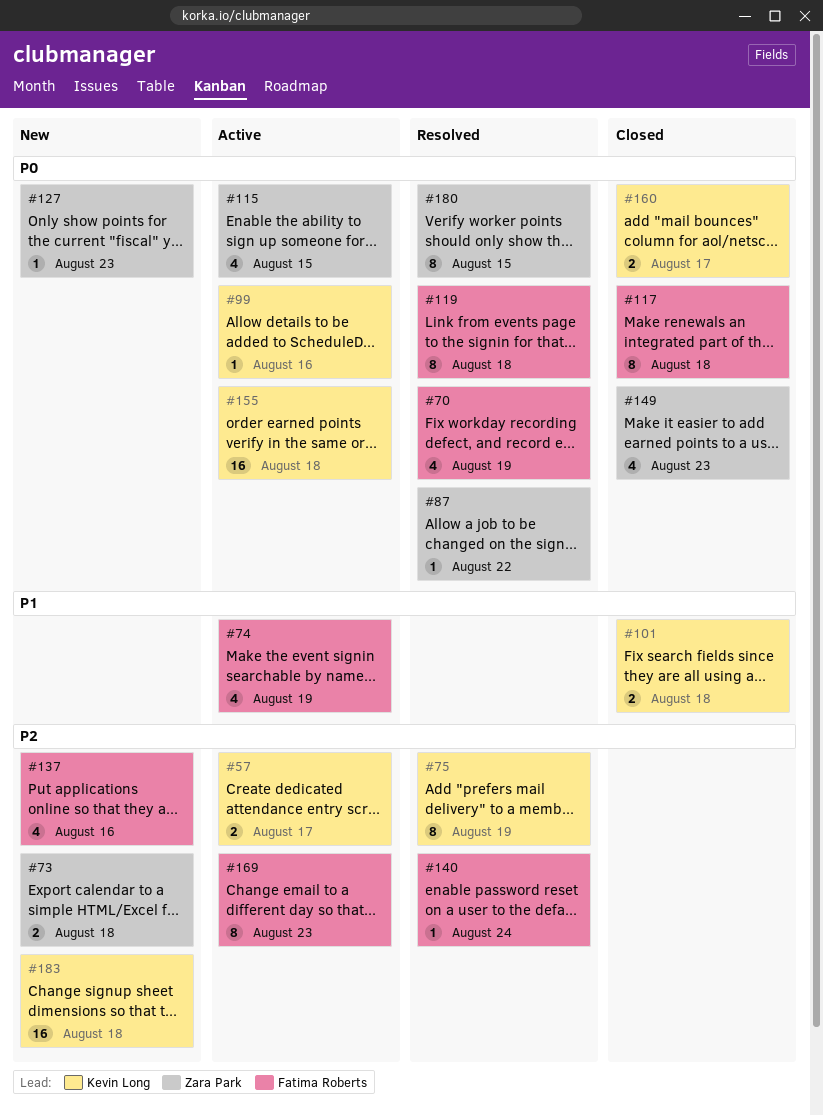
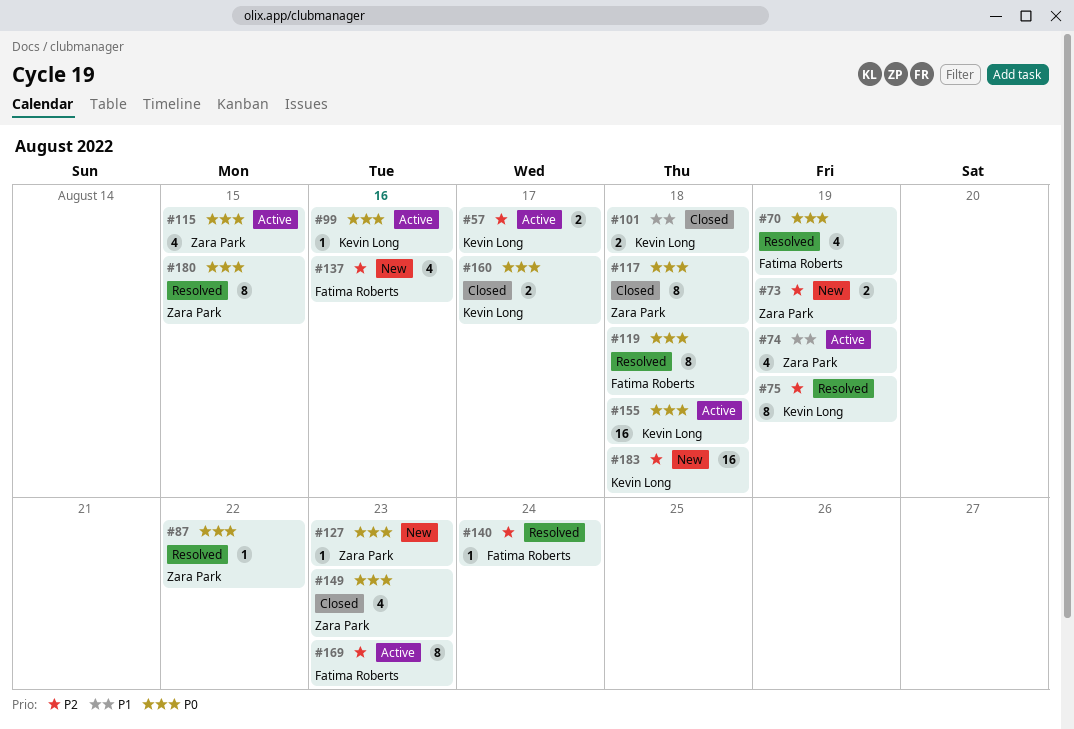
#73, due: Aug 18 -> Aug 19
#74, owner: Fatima Roberts -> Zara Park
#117, owner: Fatima Roberts -> Zara Park

